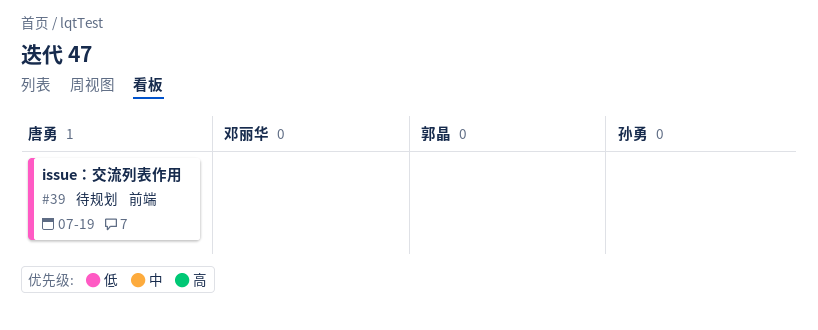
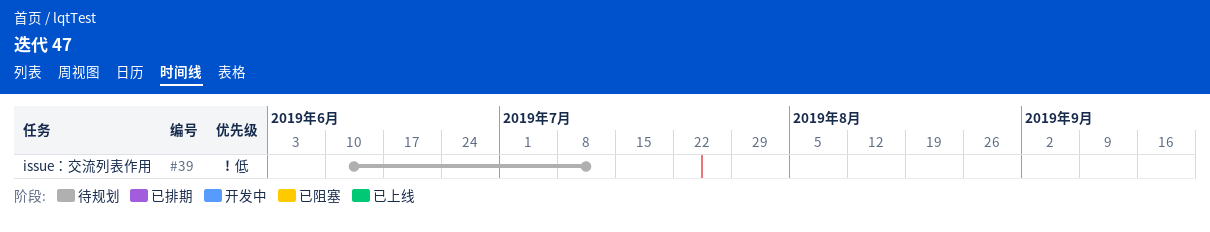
#39, due: Jul 19 -> Jul 12

